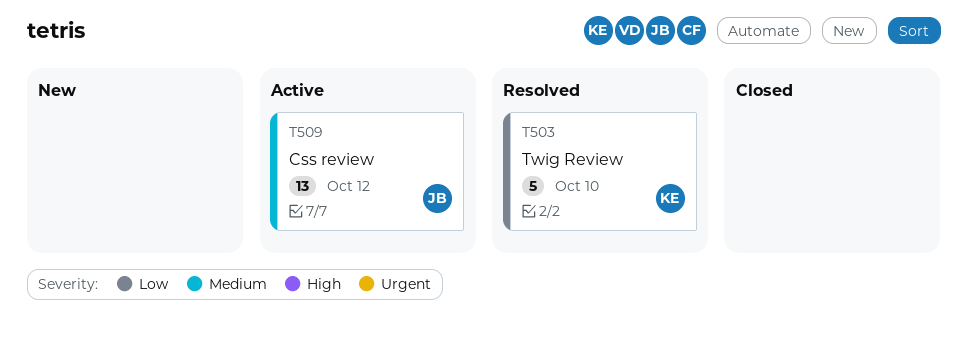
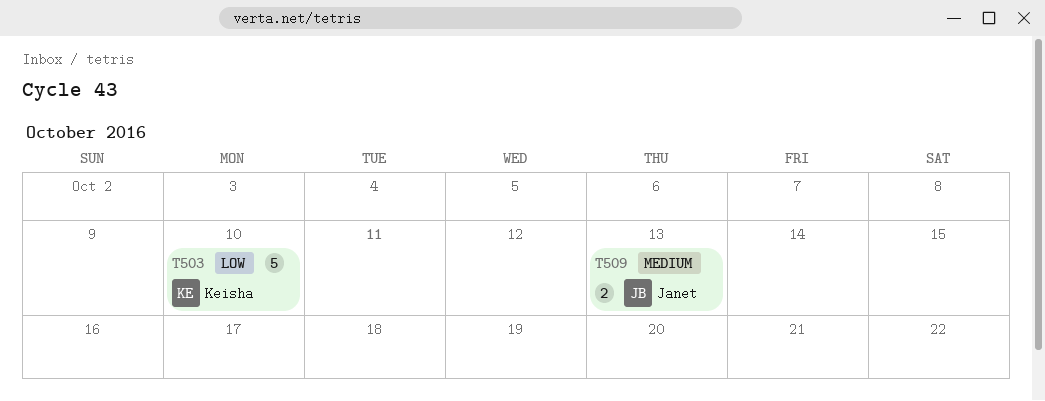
T509, estimate: 13 -> 2
T509, due: Oct 12 -> Oct 13

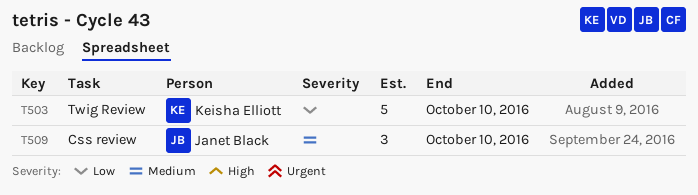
T509, estimate: 2 -> 3
T509, due: Oct 13 -> Oct 10

